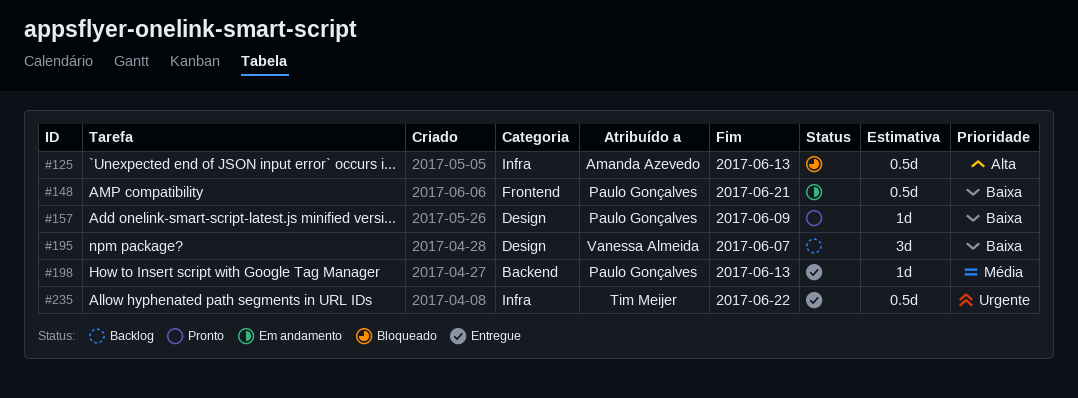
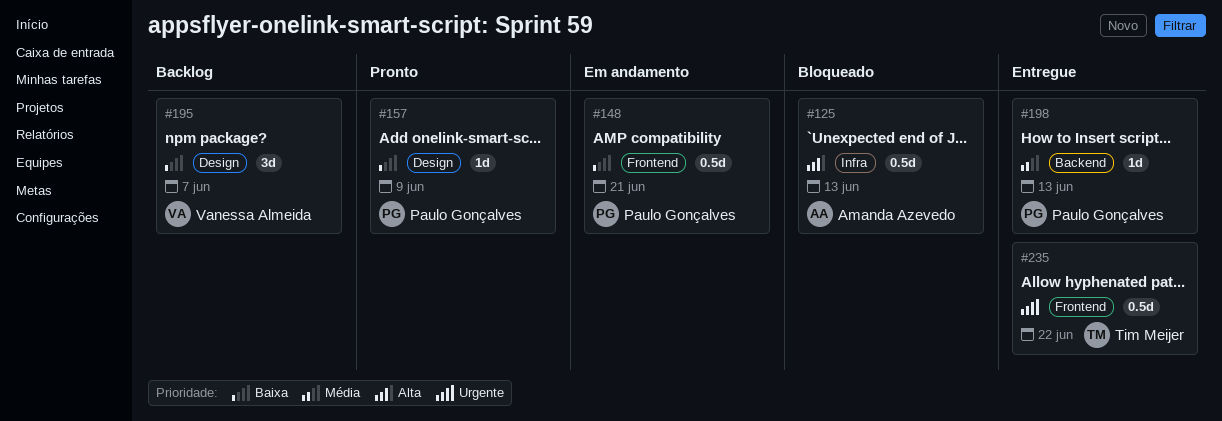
#235, label: Infra -> Frontend

